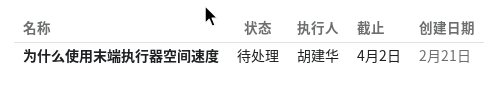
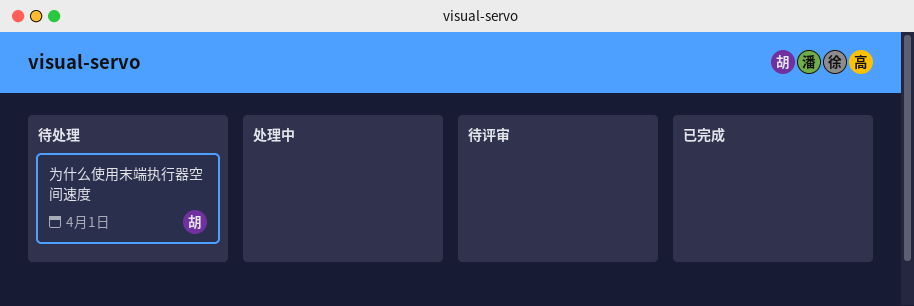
为什么使用末端执行器空间速度, due: Apr 2 -> Apr 1

